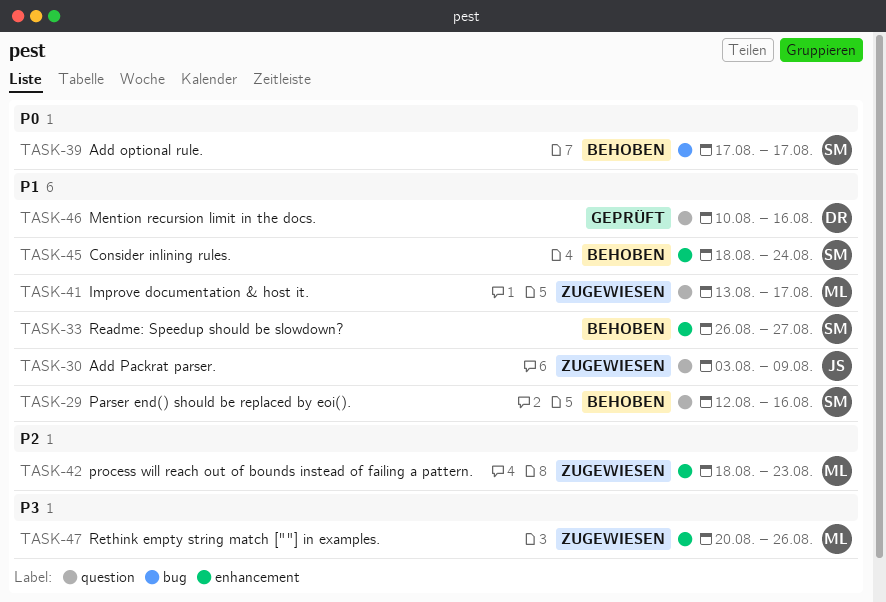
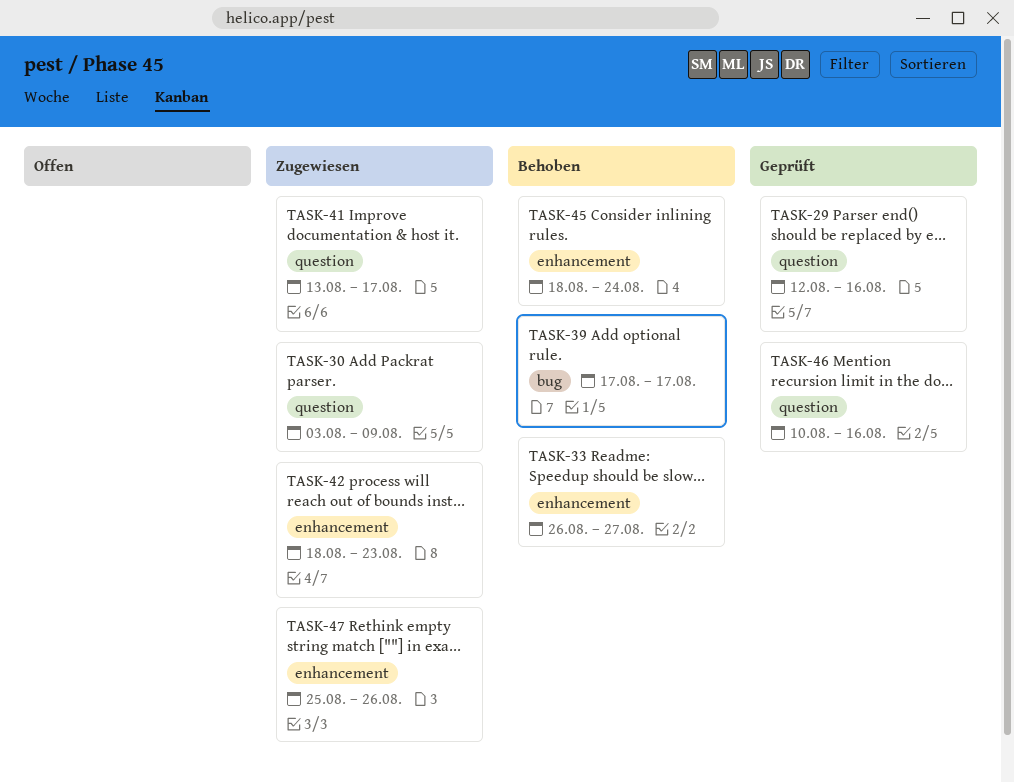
TASK-29, status: Behoben -> Geprüft
TASK-47, start: Aug 20 -> Aug 25

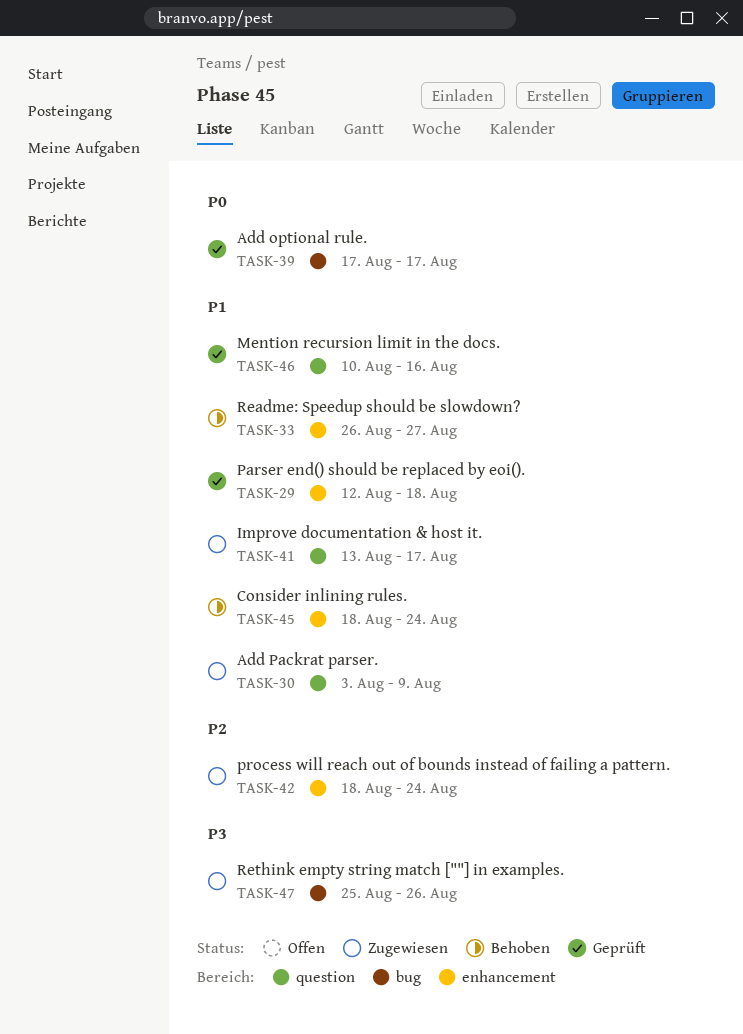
TASK-29, label: question -> enhancement
TASK-29, due: Aug 16 -> Aug 18
TASK-39, status: Behoben -> Geprüft
TASK-42, due: Aug 23 -> Aug 24
TASK-47, label: enhancement -> bug

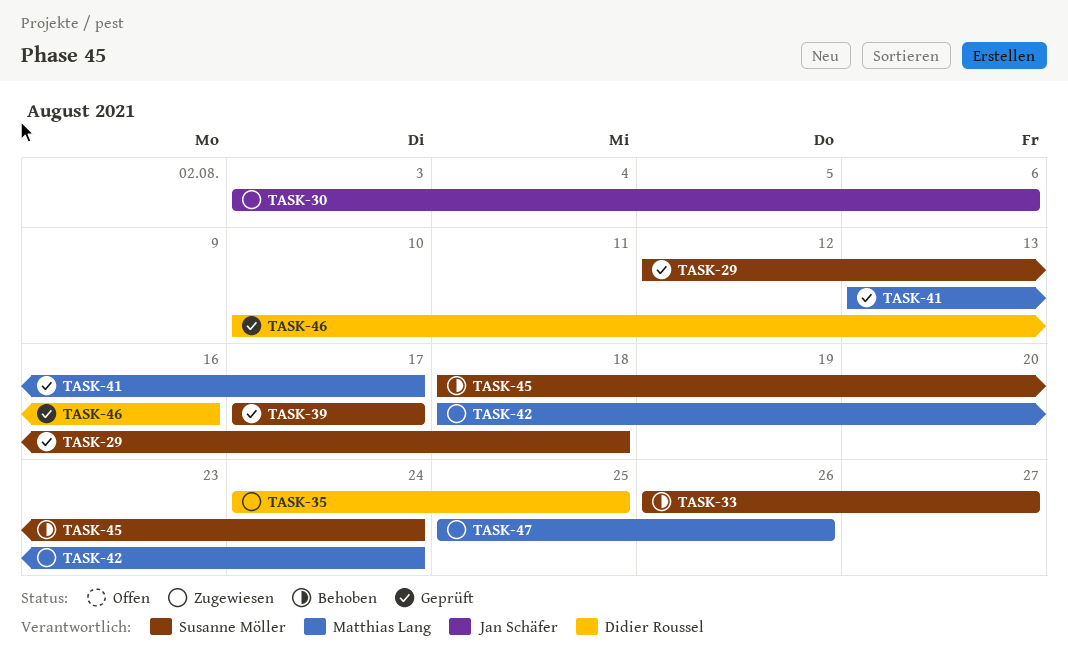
TASK-30, due: Aug 9 -> Aug 6
TASK-35: none -> present
TASK-41, status: Zugewiesen -> Geprüft

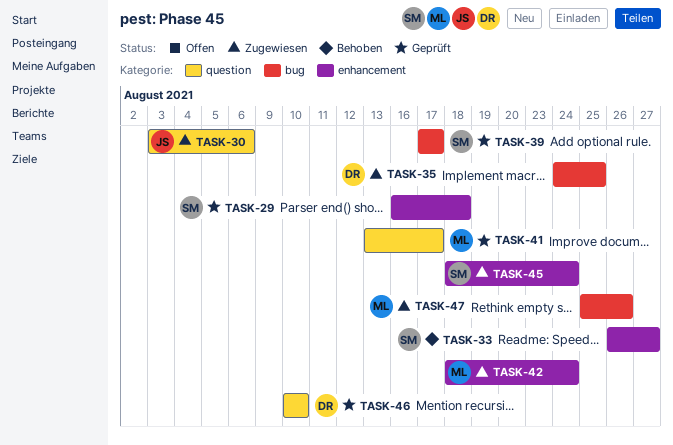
TASK-29, start: Aug 12 -> Aug 16
TASK-45, status: Behoben -> Zugewiesen
TASK-46, due: Aug 16 -> Aug 10

